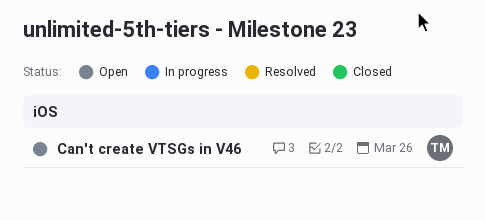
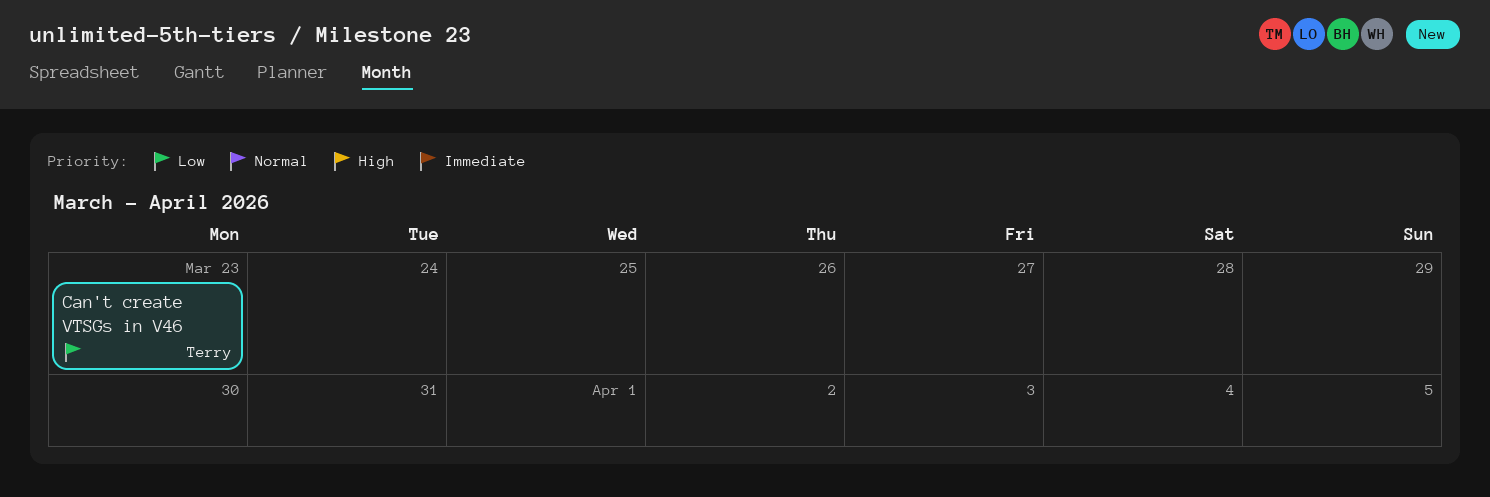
Can't create VTSGs in V46, due: Mar 26 -> Mar 23

